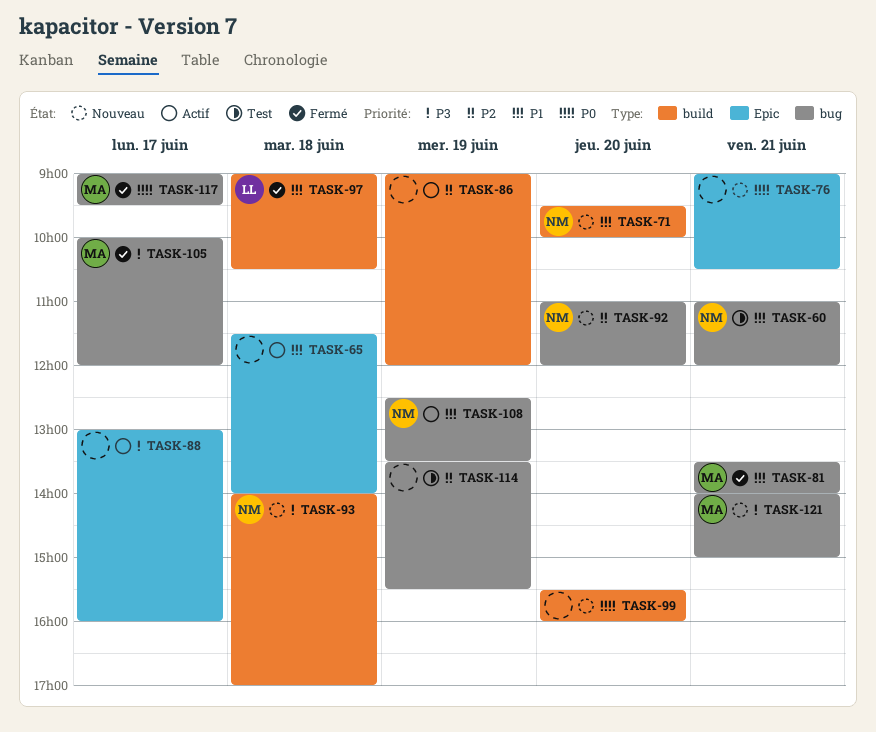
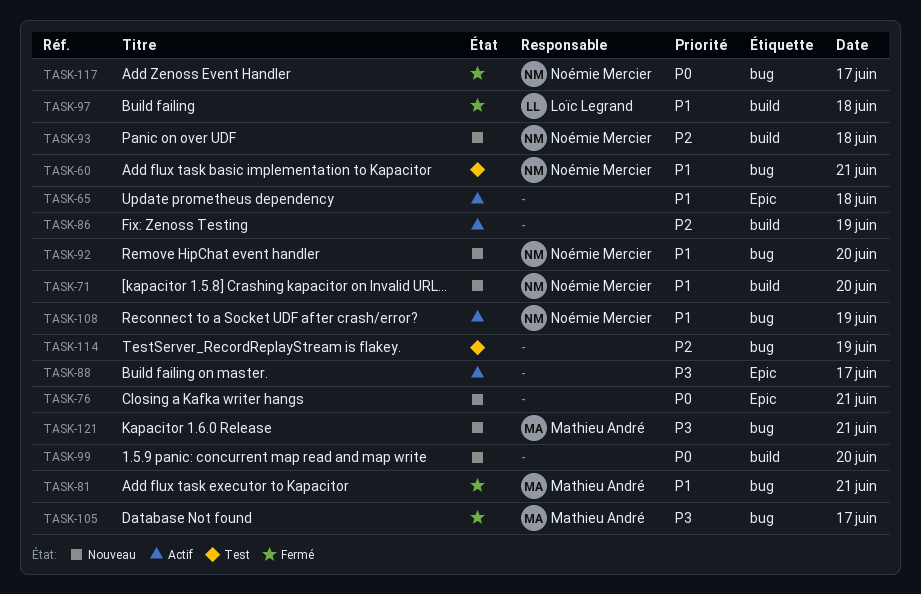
TASK-92, priority: P2 -> P1
TASK-93, priority: P3 -> P2
TASK-117, owner: Mathieu André -> Noémie Mercier

